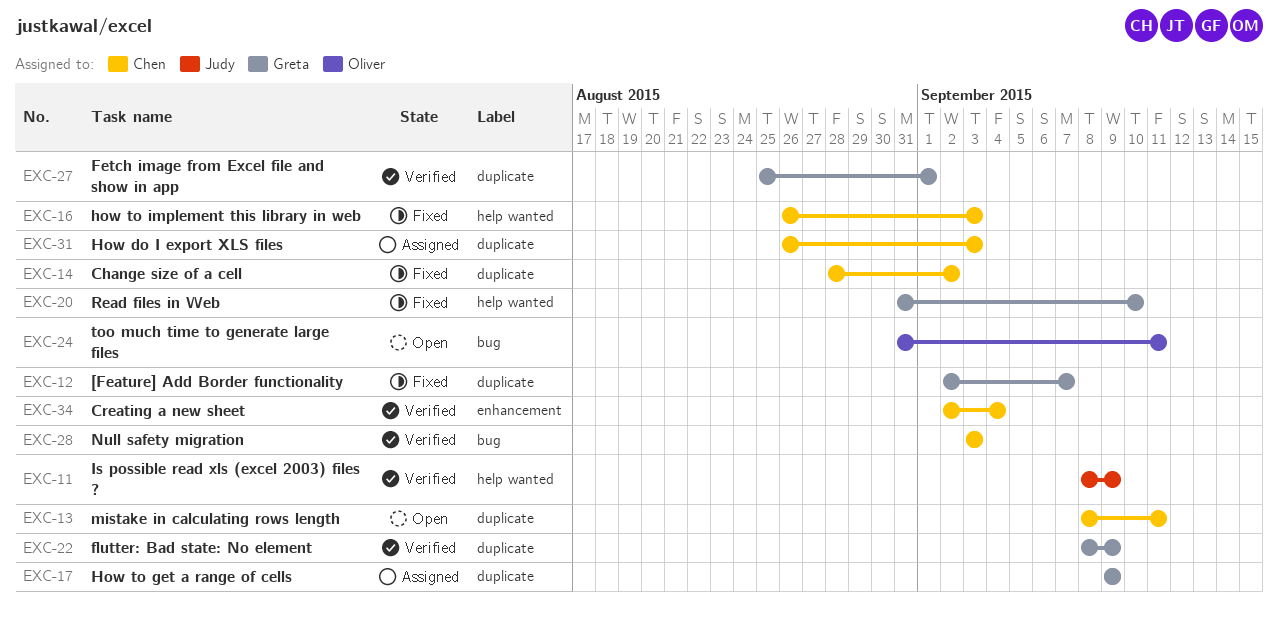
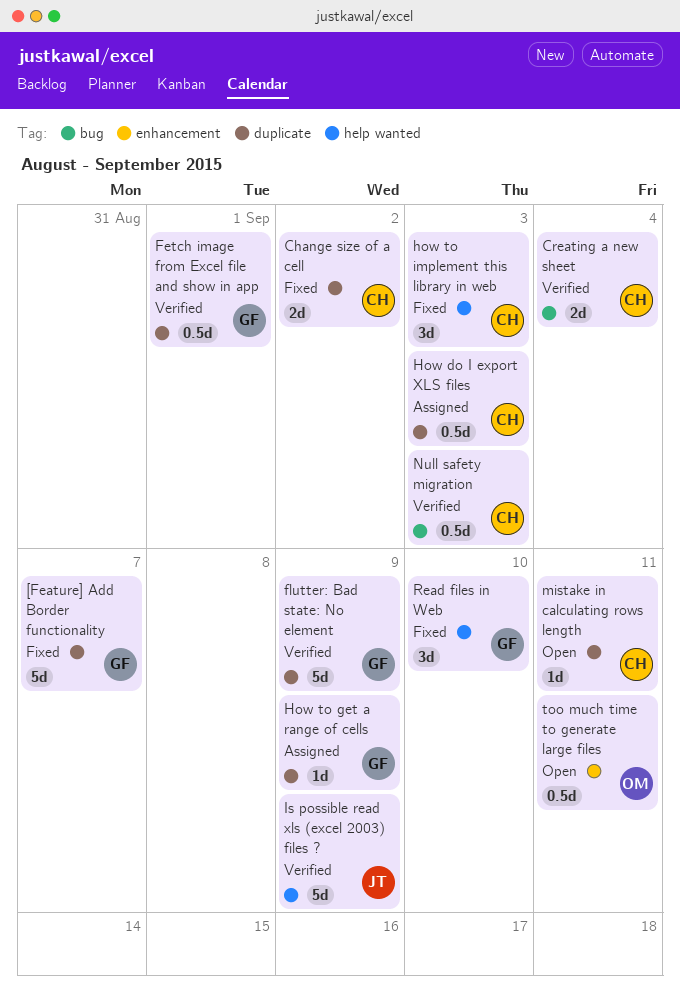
Creating a new sheet, label: enhancement -> bug
too much time to generate large files, label: bug -> enhancement

